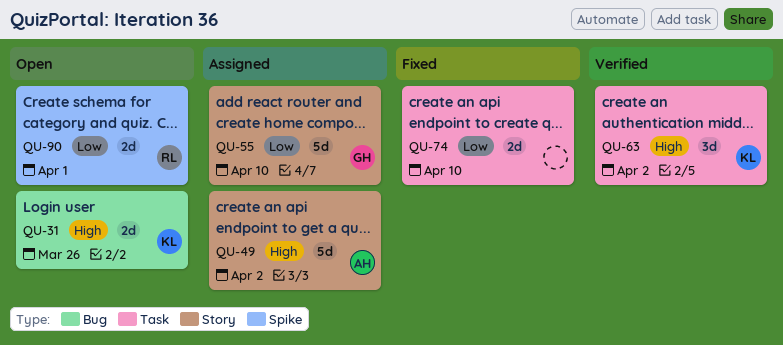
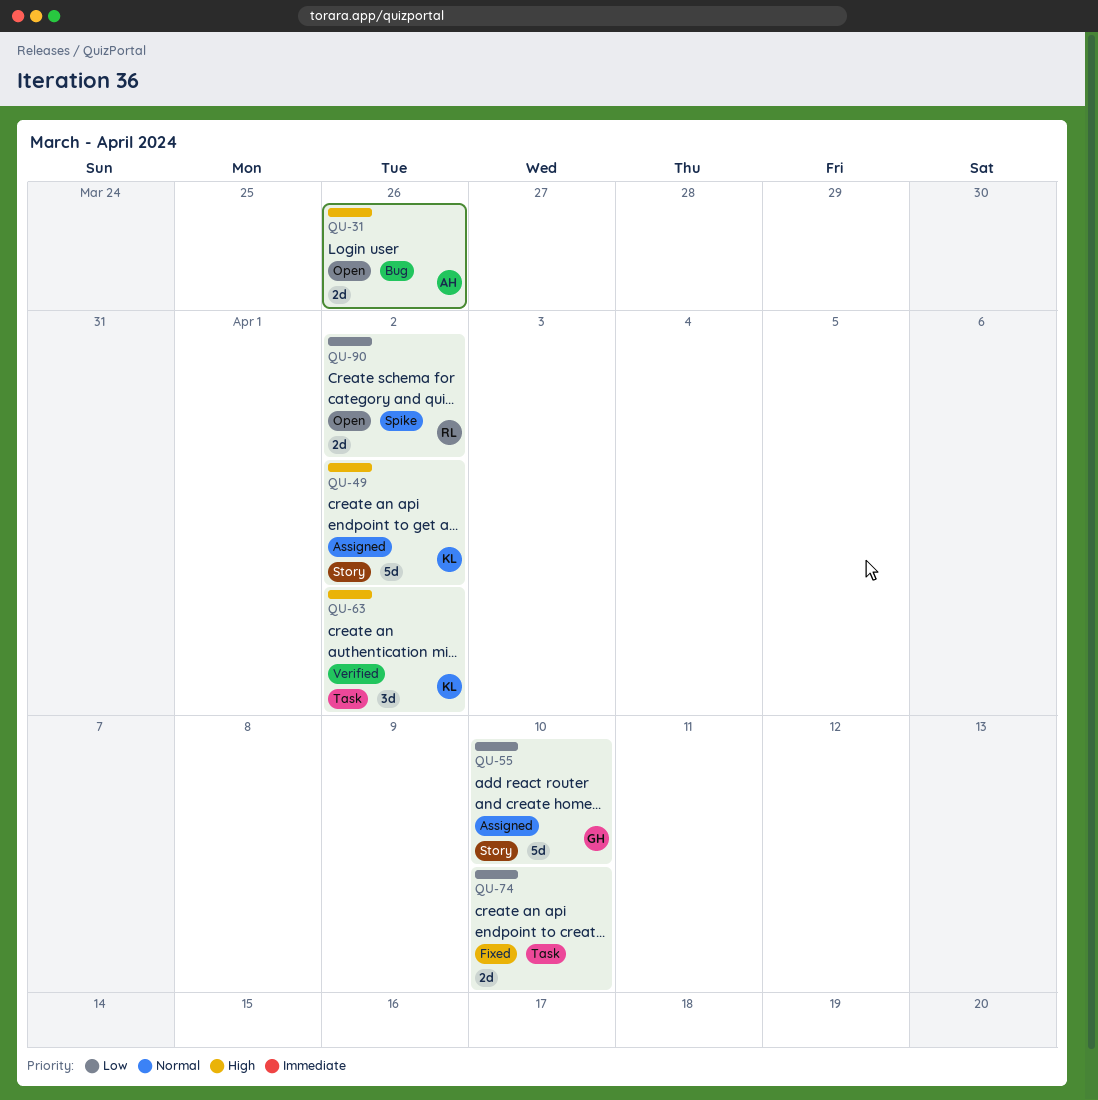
QU-31, owner: KL -> AH
QU-49, owner: AH -> KL
QU-90, due: Apr 1 -> Apr 2

